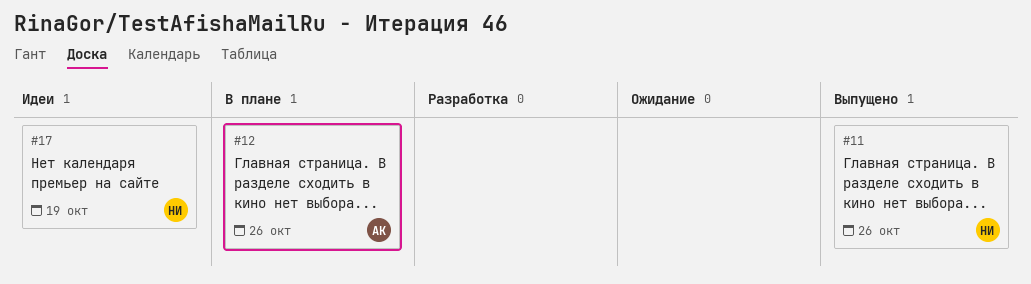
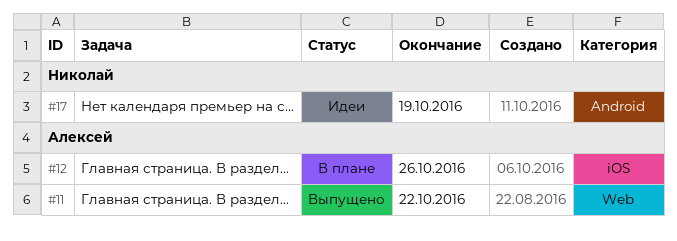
#11, owner: Николай -> Алексей
#11, due: Oct 26 -> Oct 22

